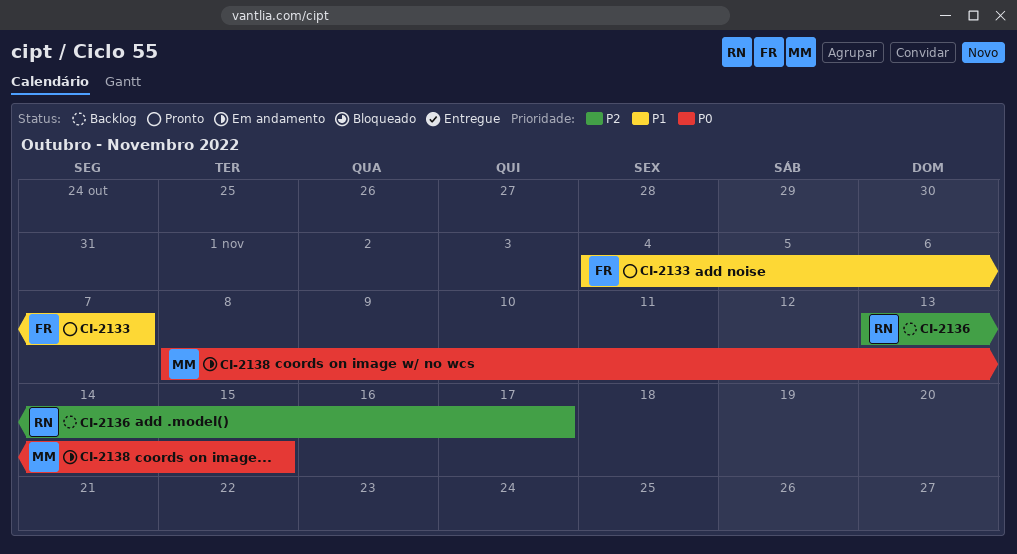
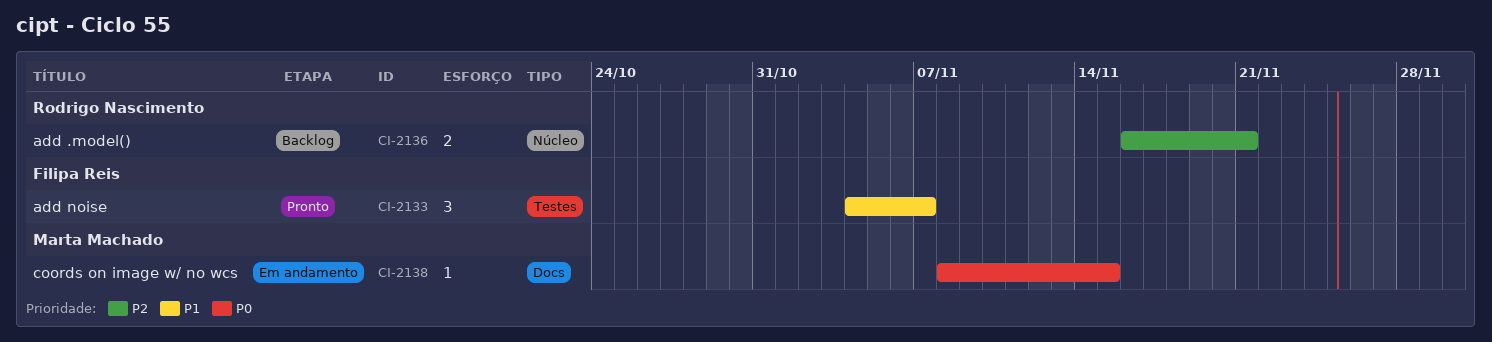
CI-2136, start: Nov 13 -> Nov 16
CI-2136, due: Nov 17 -> Nov 21

